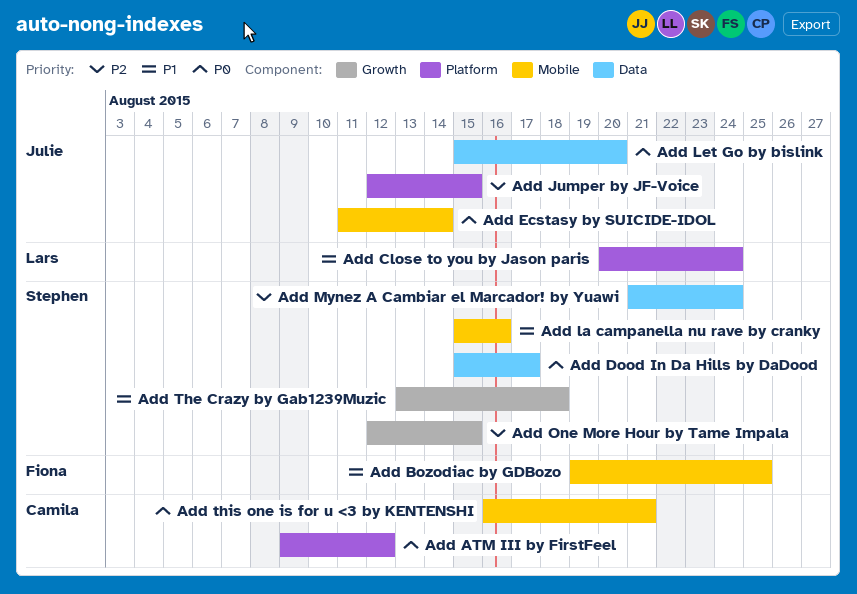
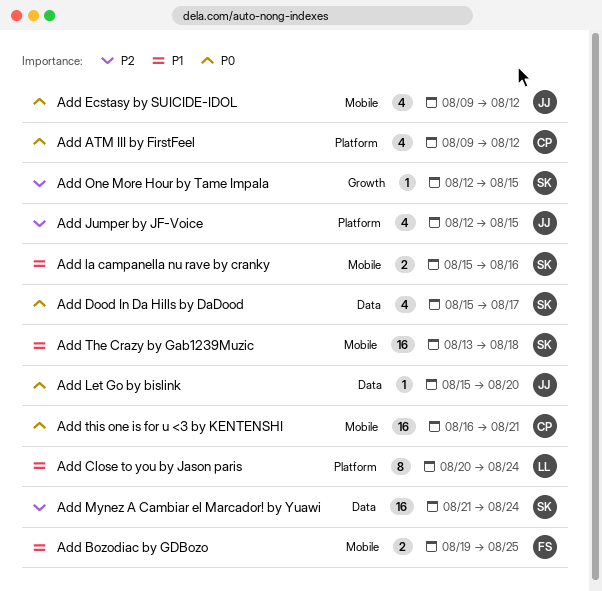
Add Ecstasy by SUICIDE-IDOL, start: Aug 11 -> Aug 9
Add Ecstasy by SUICIDE-IDOL, due: Aug 14 -> Aug 12
Add The Crazy by Gab1239Muzic, label: Growth -> Mobile

